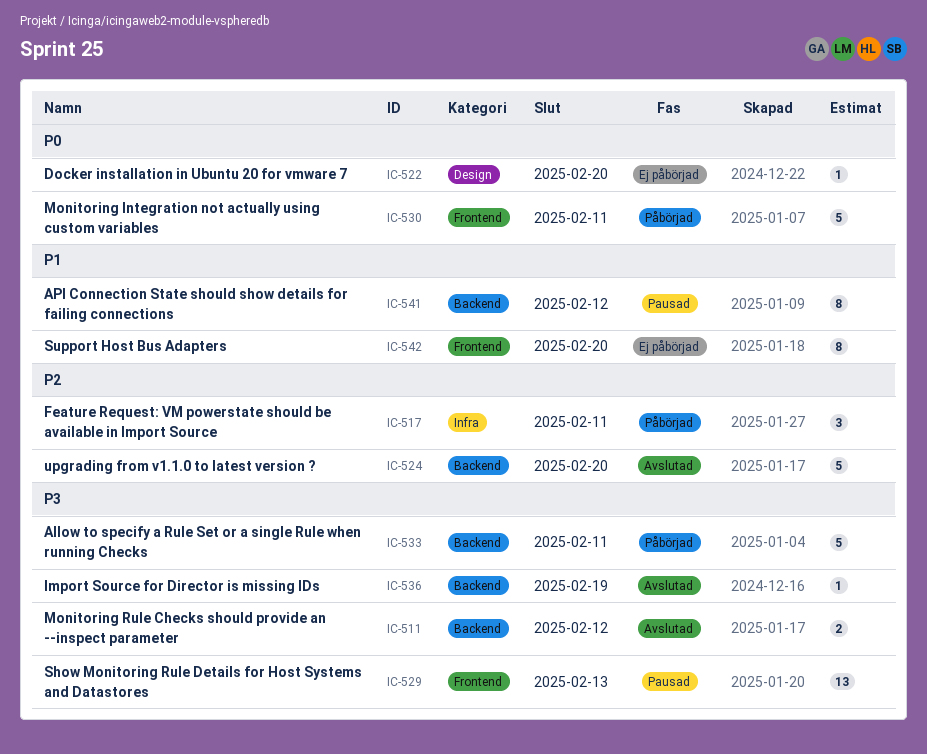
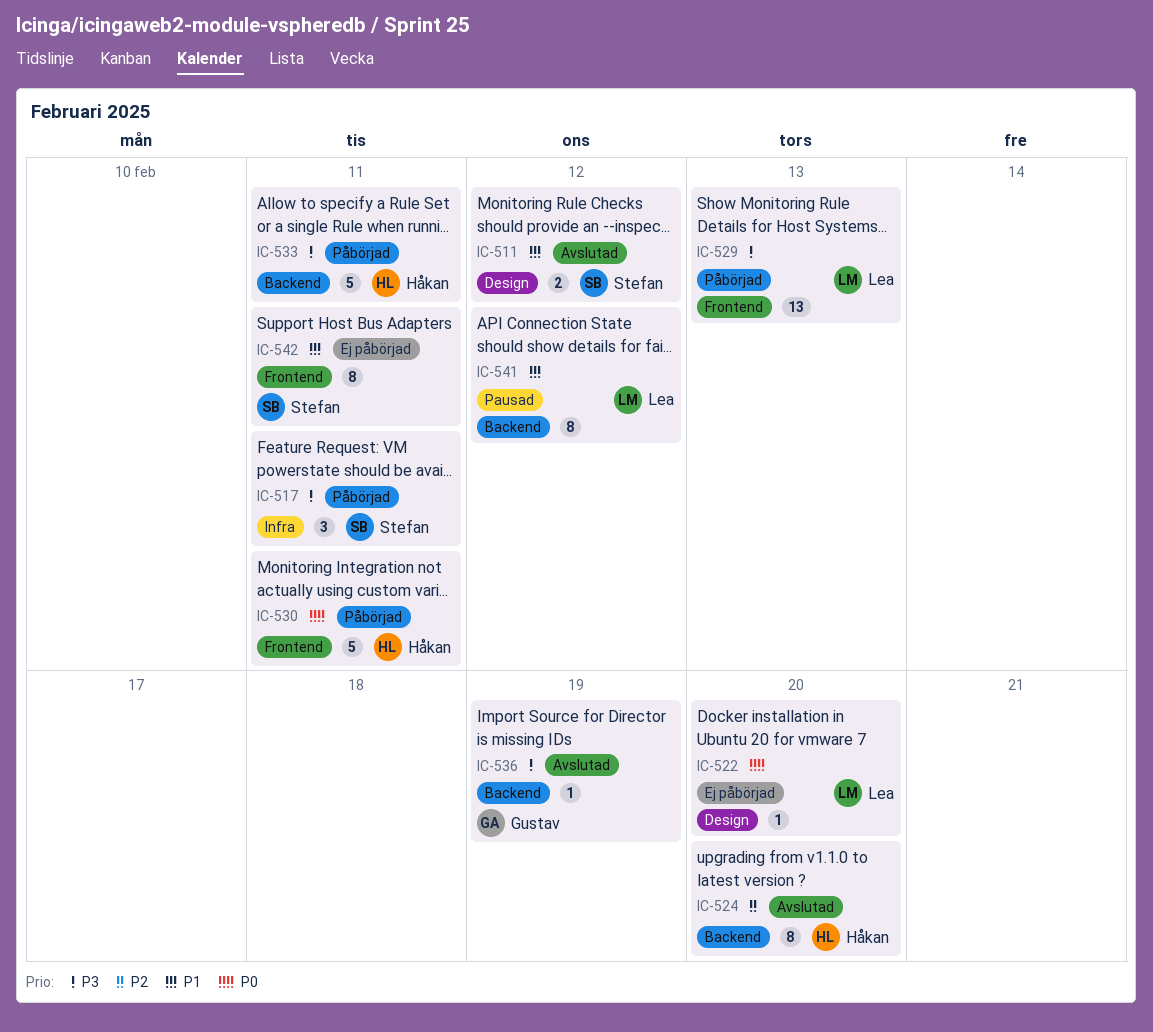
IC-511, priority: P3 -> P1
IC-511, label: Backend -> Design
IC-517, priority: P2 -> P3
IC-524, estimate: 5 -> 8
IC-529, status: Pausad -> Påbörjad
IC-542, due: Feb 20 -> Feb 11

